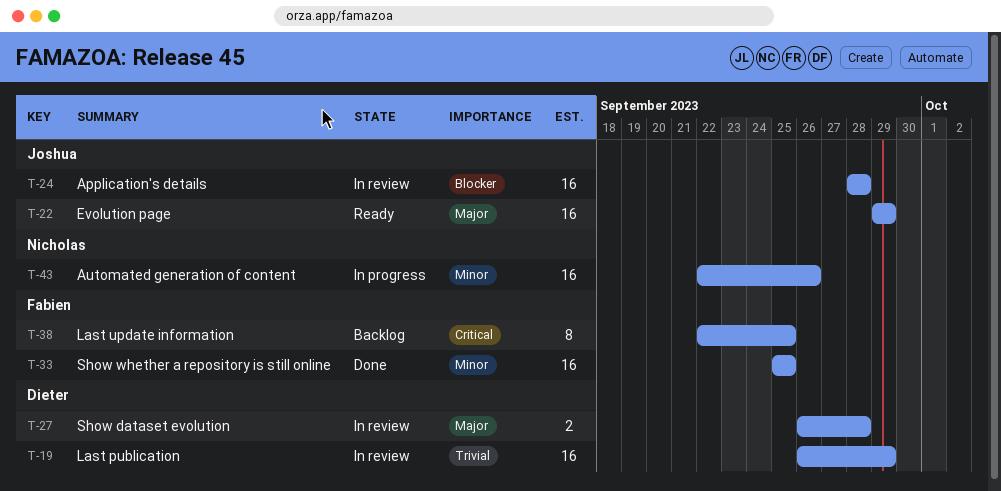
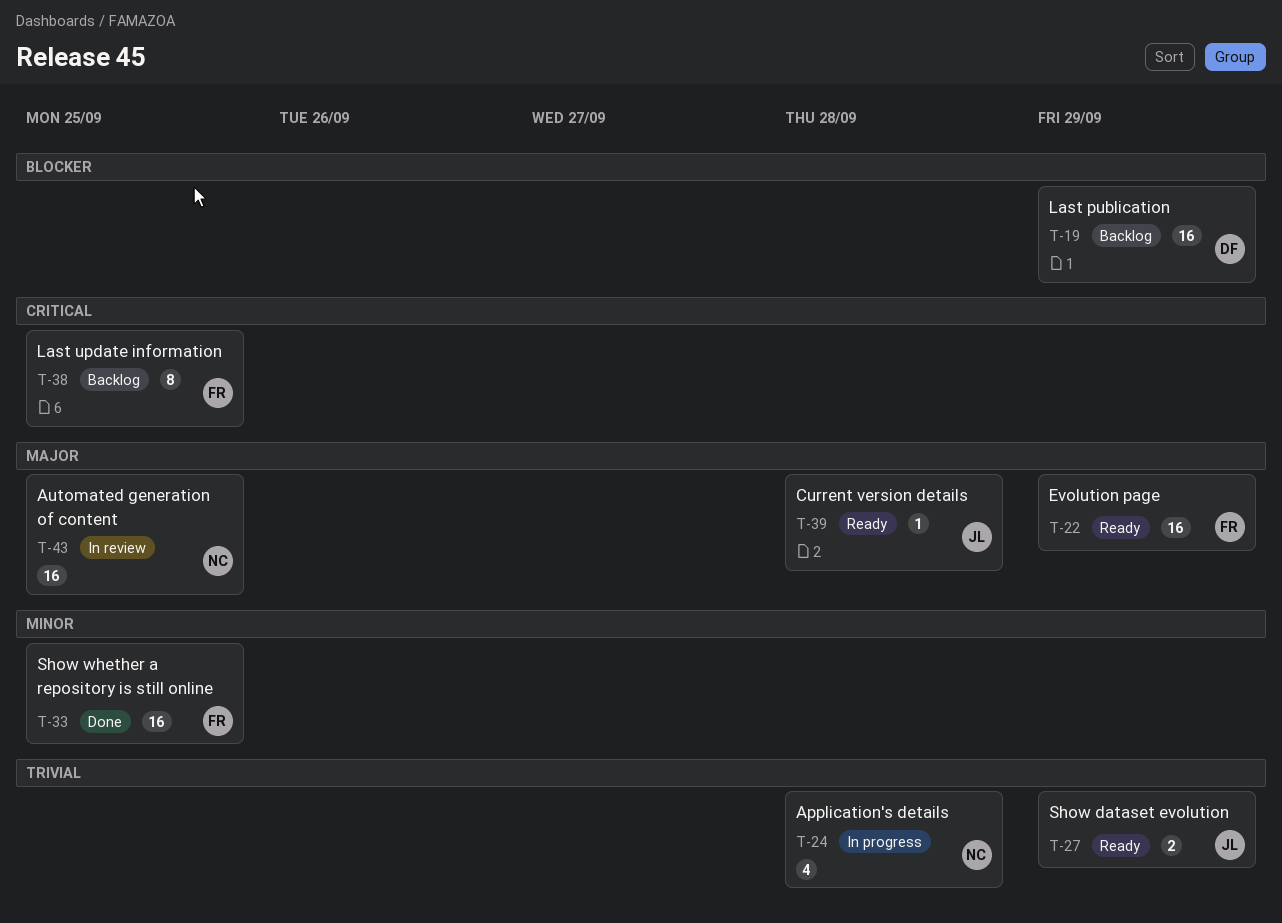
T-19, status: In review -> Backlog
T-19, priority: Trivial -> Blocker
T-22, owner: Joshua -> Fabien
T-24, status: In review -> In progress
T-24, owner: Joshua -> Nicholas
T-24, priority: Blocker -> Trivial
T-24, estimate: 16 -> 4
T-27, status: In review -> Ready
T-27, owner: Dieter -> Joshua
T-27, priority: Major -> Trivial
T-27, due: Sep 28 -> Sep 29
T-39: none -> present
T-43, status: In progress -> In review
T-43, priority: Minor -> Major
T-43, due: Sep 26 -> Sep 25

